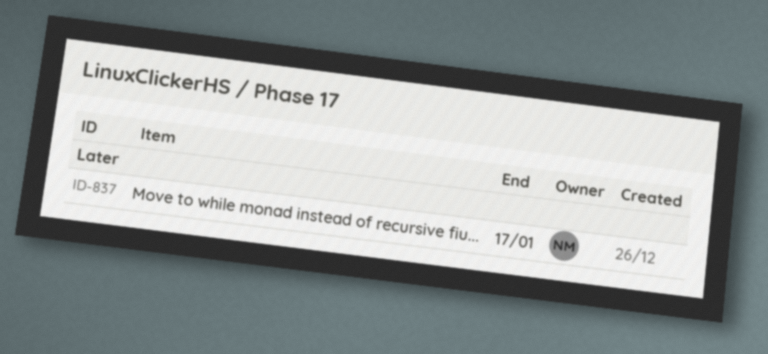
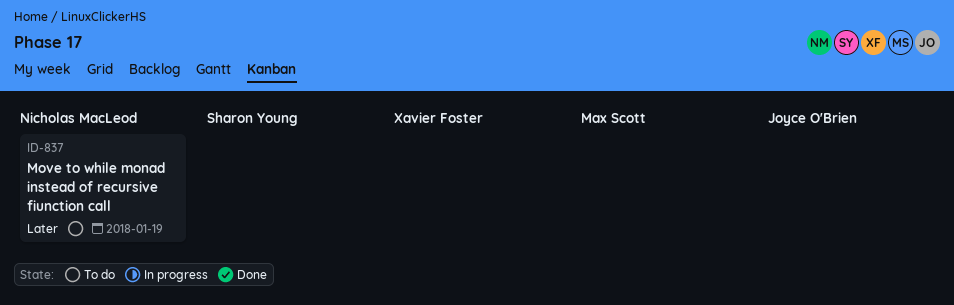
ID-837, due: Jan 17 -> Jan 19

